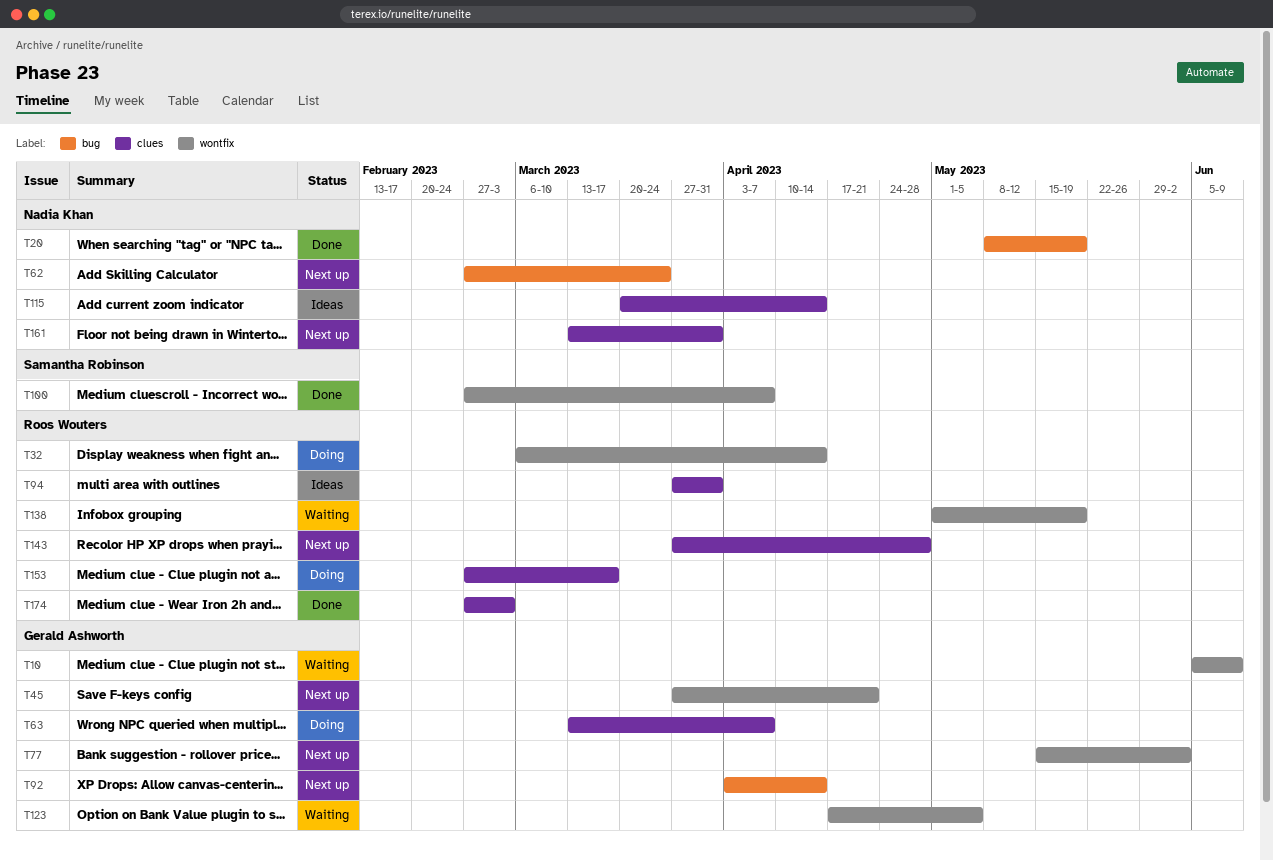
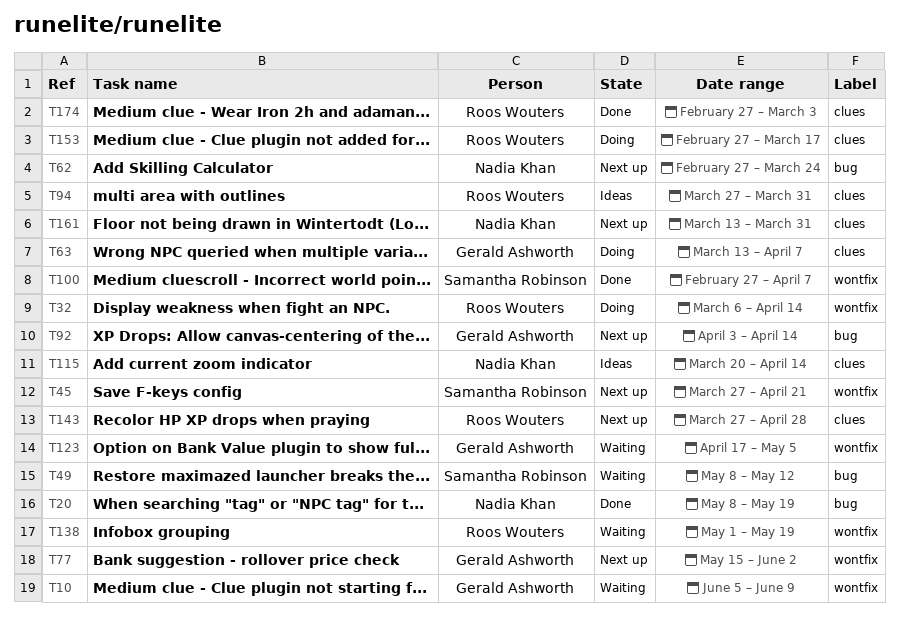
T45, owner: Gerald Ashworth -> Samantha Robinson
T49: none -> present

